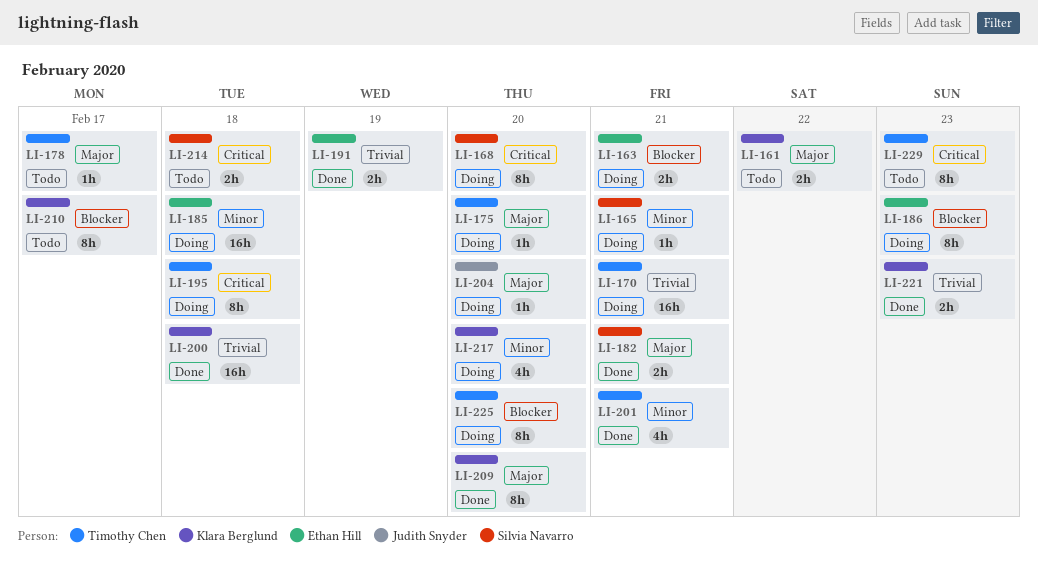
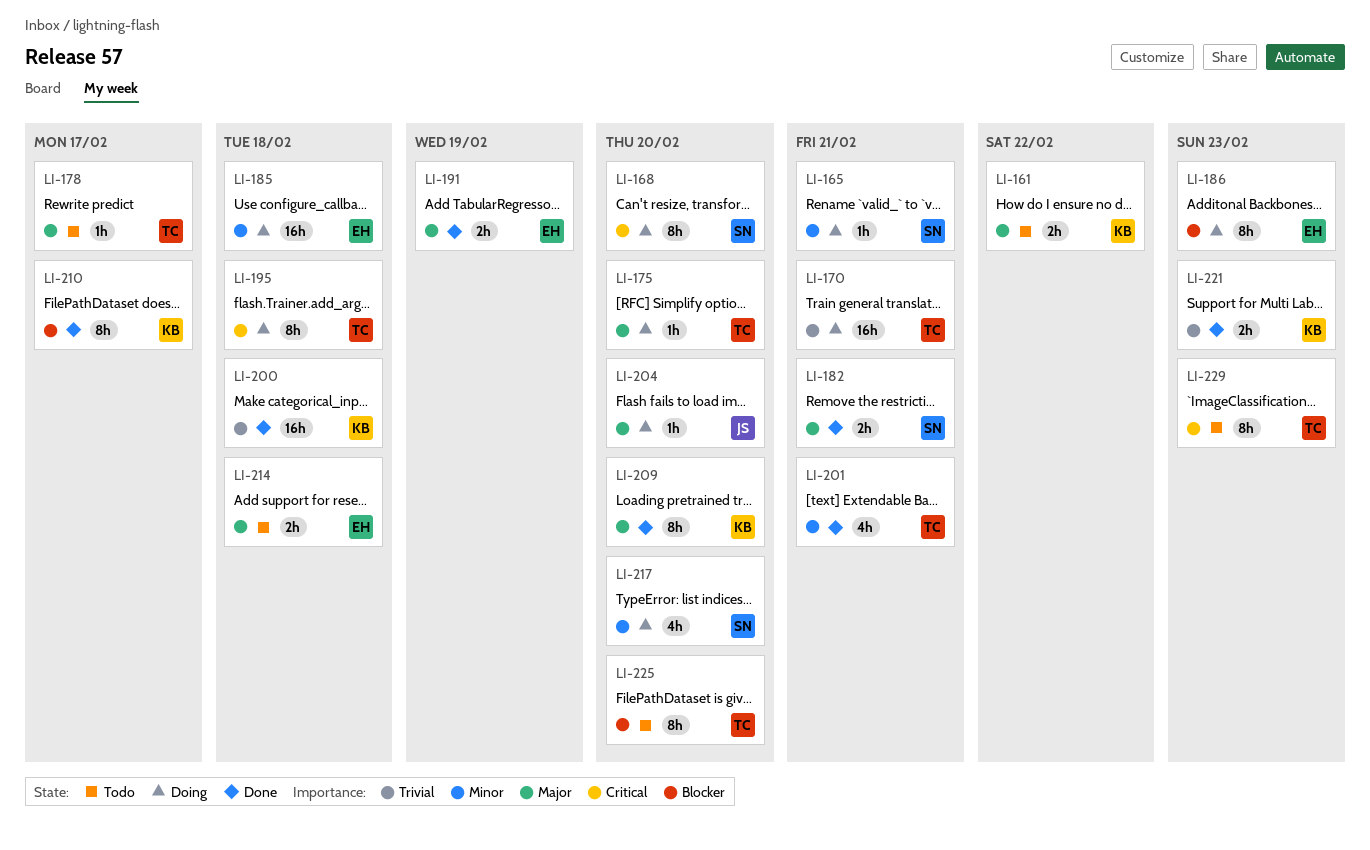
LI-163: present -> none
LI-191, priority: Trivial -> Major
LI-210, status: Todo -> Done
LI-214, owner: Silvia Navarro -> Ethan Hill
LI-214, priority: Critical -> Major
LI-217, owner: Klara Berglund -> Silvia Navarro
LI-225, status: Doing -> Todo

